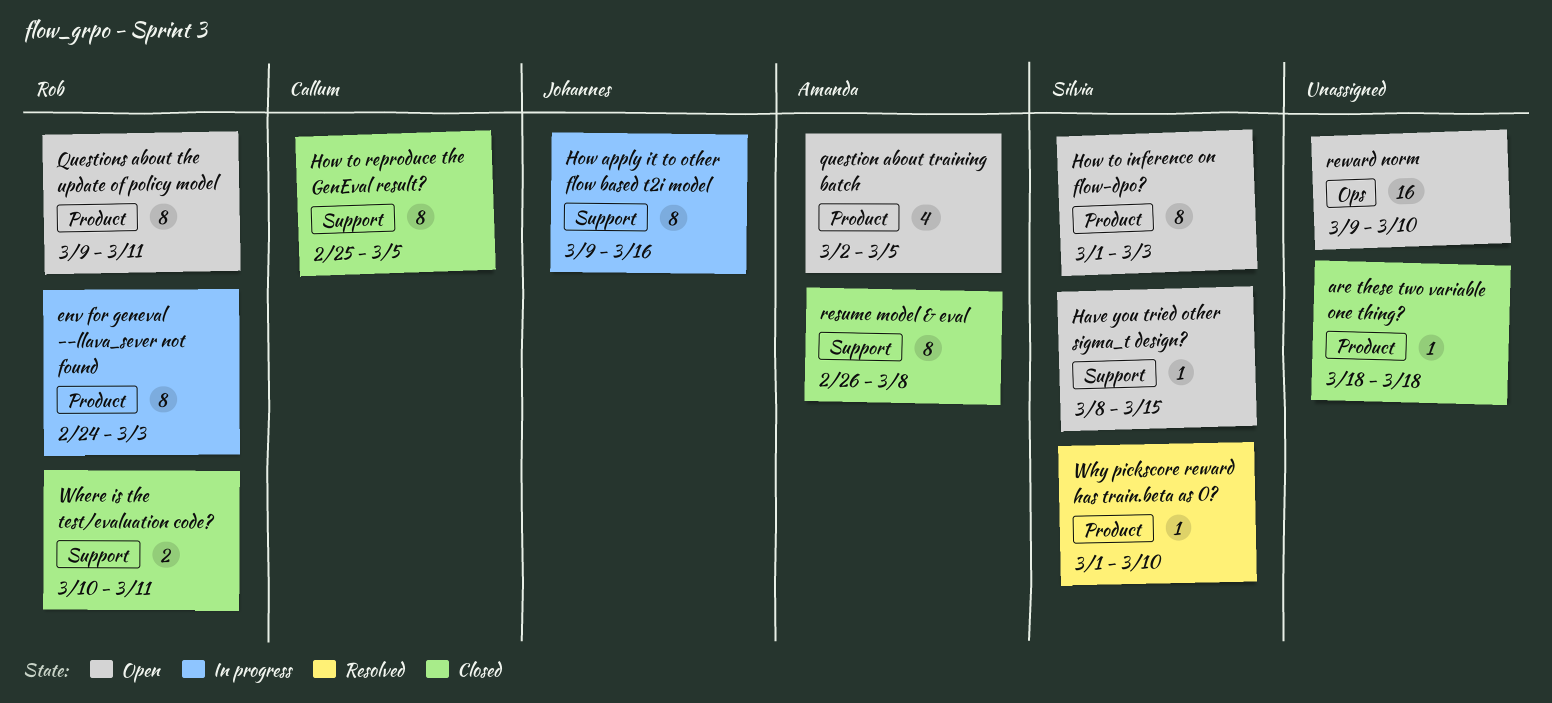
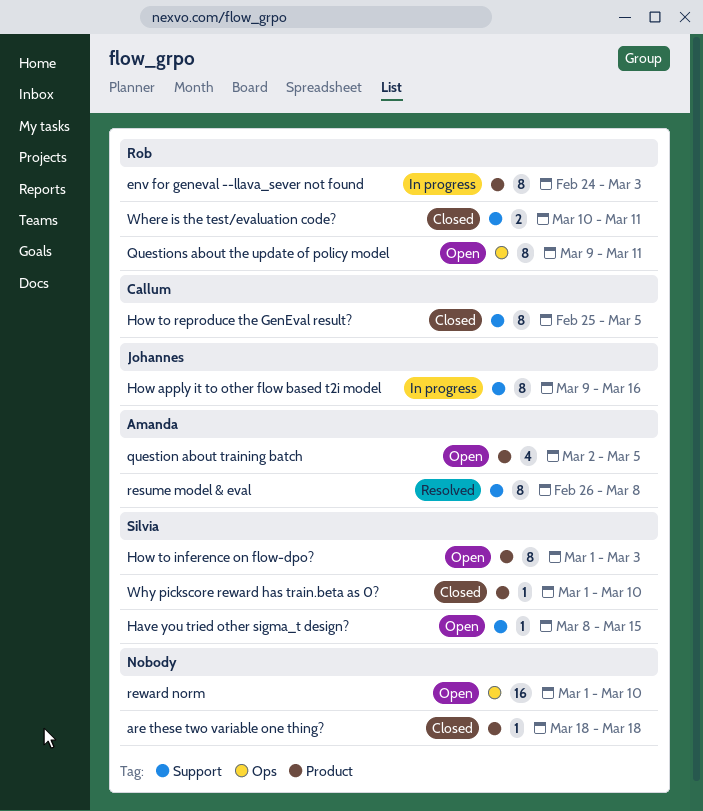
Questions about the update of policy model, label: Product -> Ops
resume model & eval, status: Closed -> Resolved
reward norm, start: Mar 9 -> Mar 1
Why pickscore reward has train.beta as 0?, status: Resolved -> Closed

